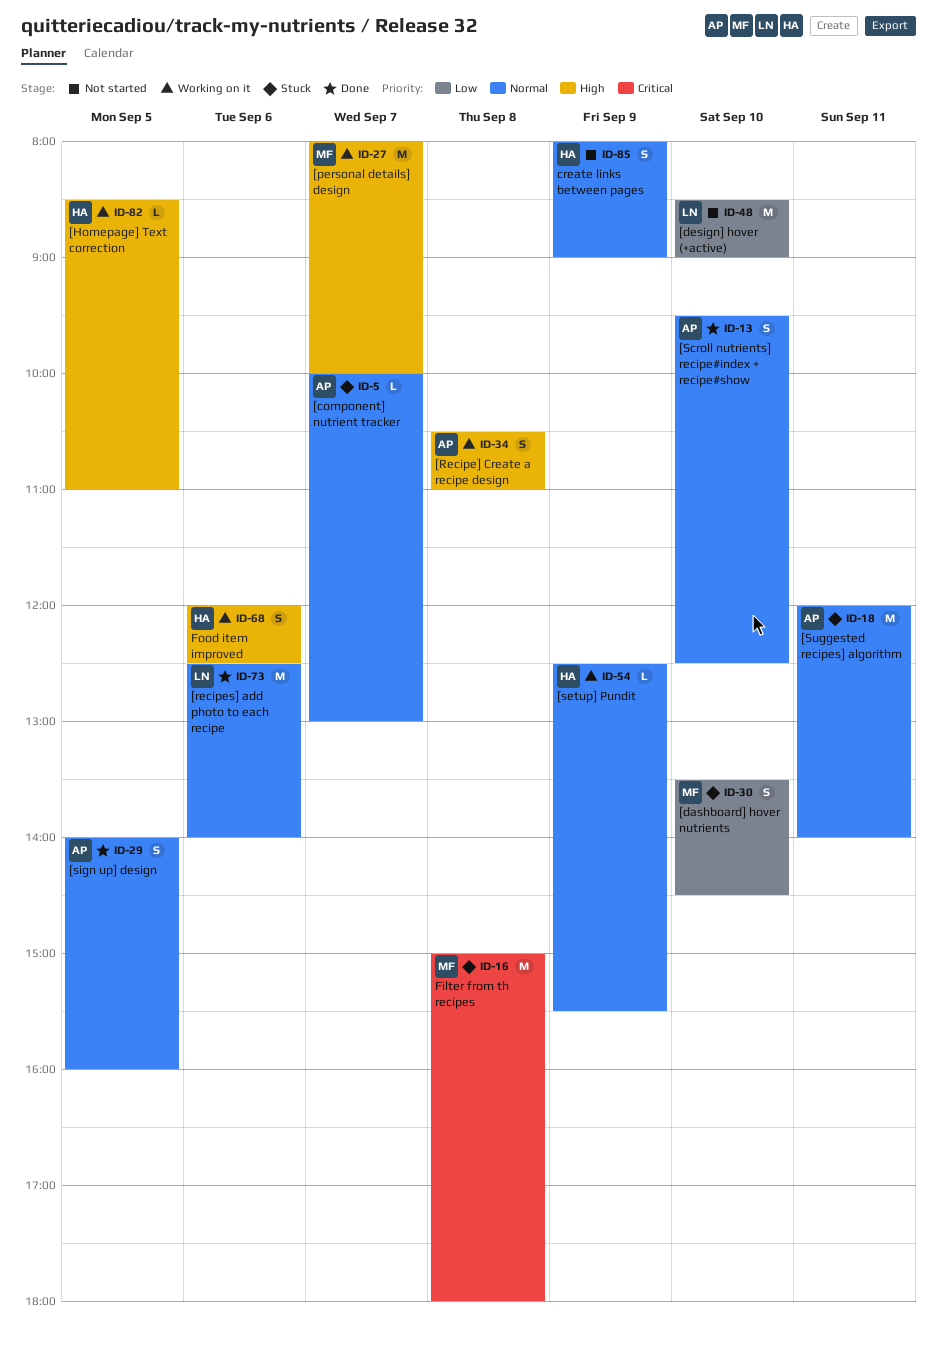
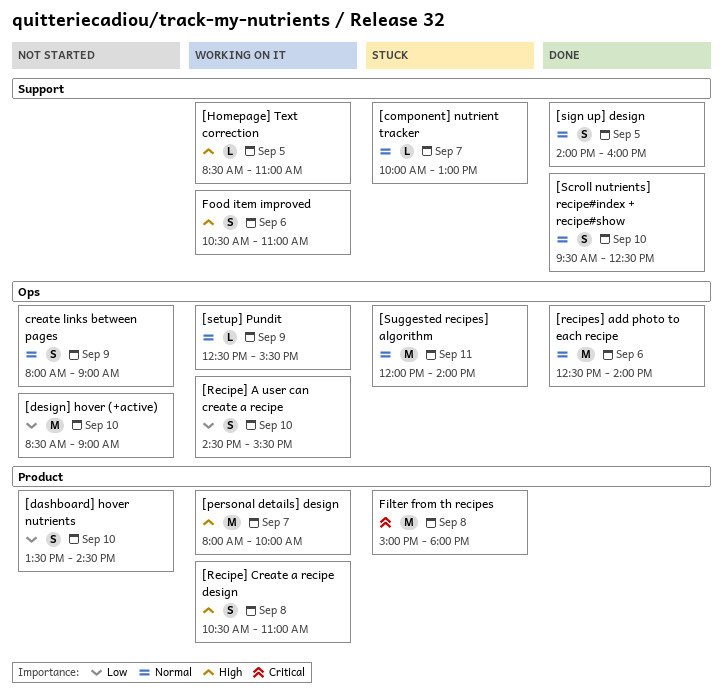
[dashboard] hover nutrients, status: Stuck -> Not started
[Recipe] A user can create a recipe: none -> present
Food item improved, begins: 12:00 -> 10:30
Food item improved, ends: 12:30 -> 11:00

